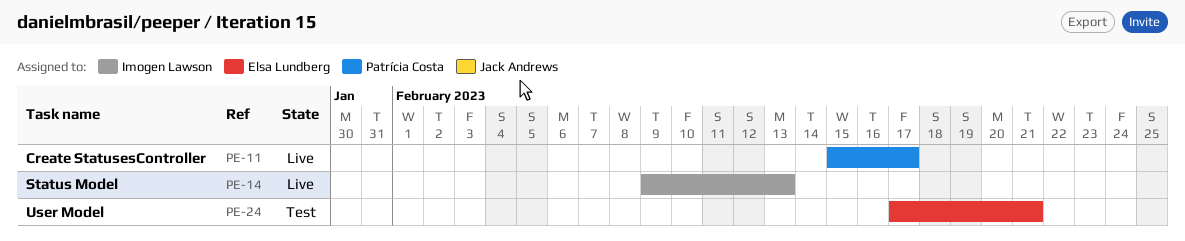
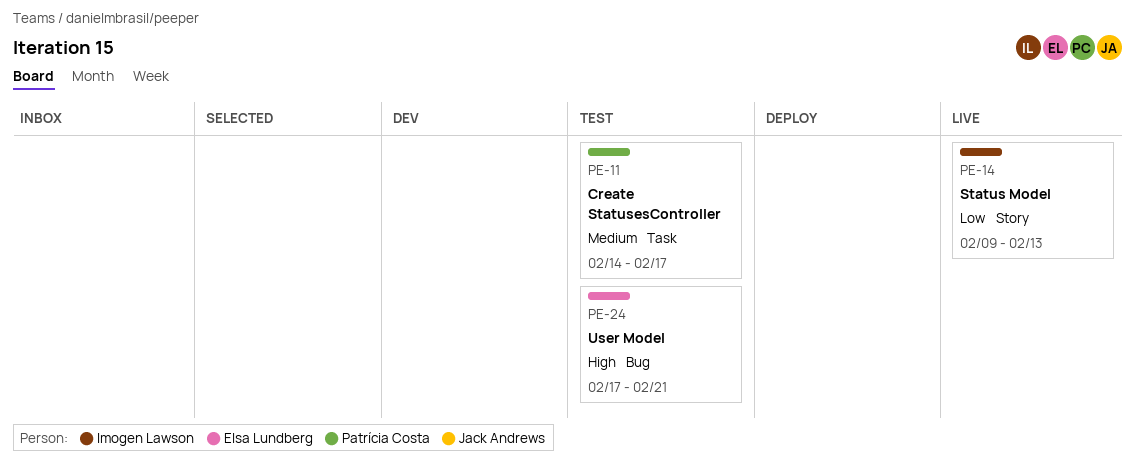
PE-11, status: Live -> Test
PE-11, start: Feb 15 -> Feb 14

